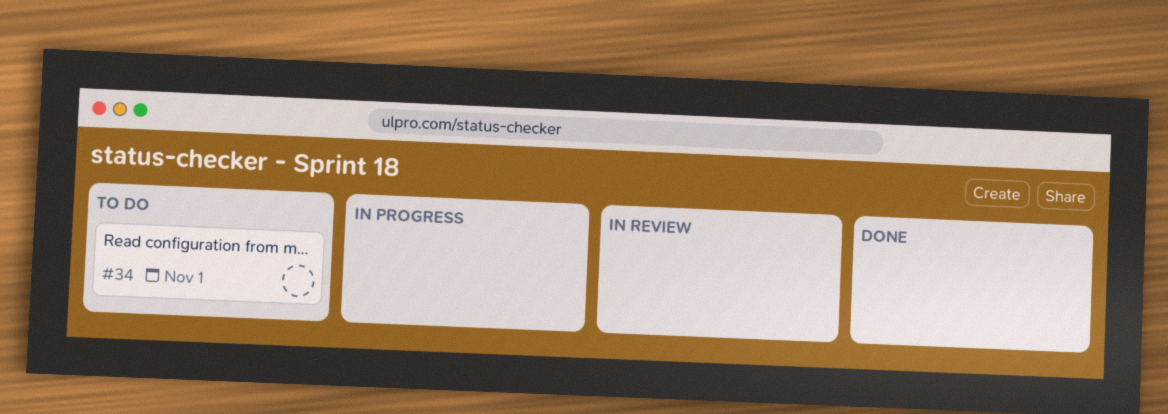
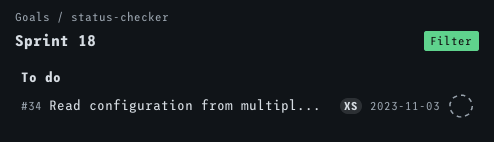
#34, due: Nov 1 -> Nov 3

